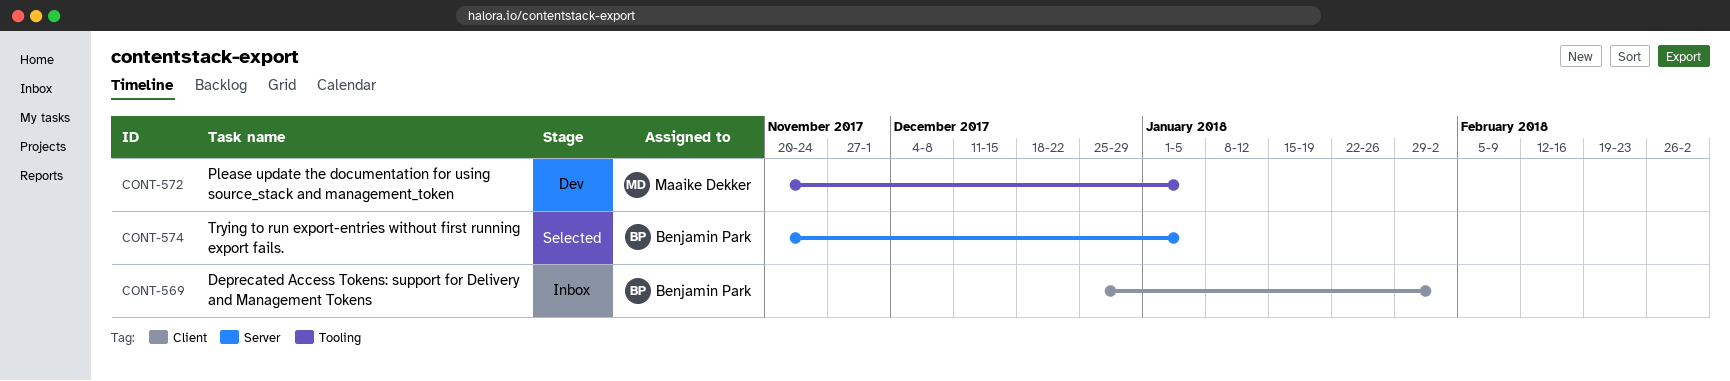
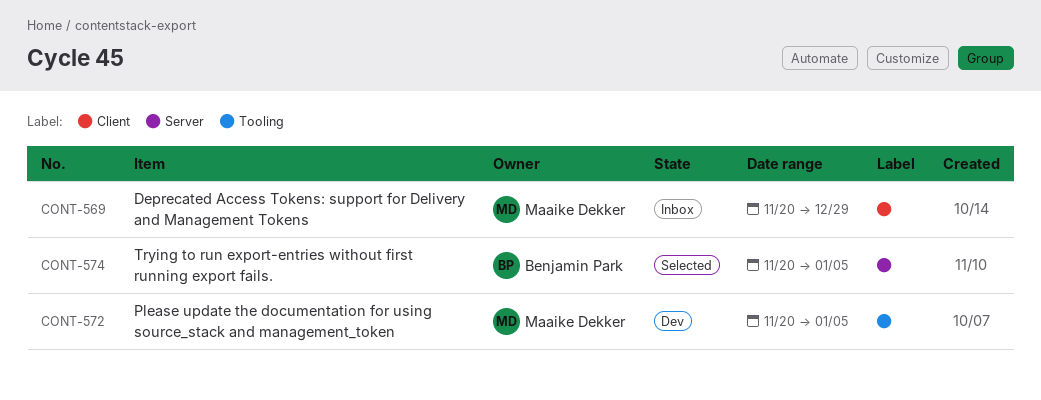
CONT-569, owner: Benjamin Park -> Maaike Dekker
CONT-569, start: Dec 25 -> Nov 20
CONT-569, due: Feb 2 -> Dec 29

